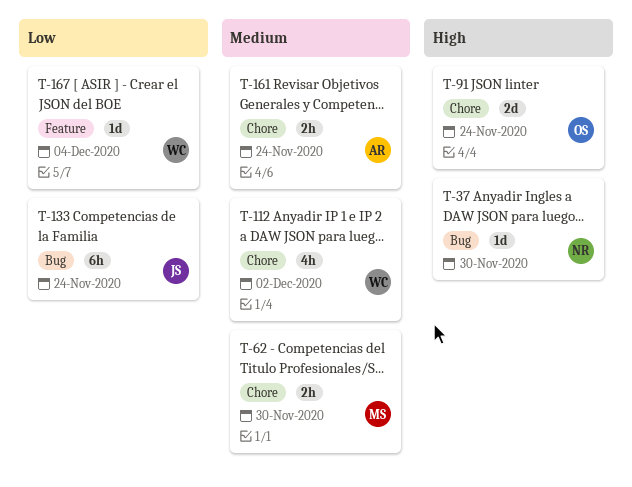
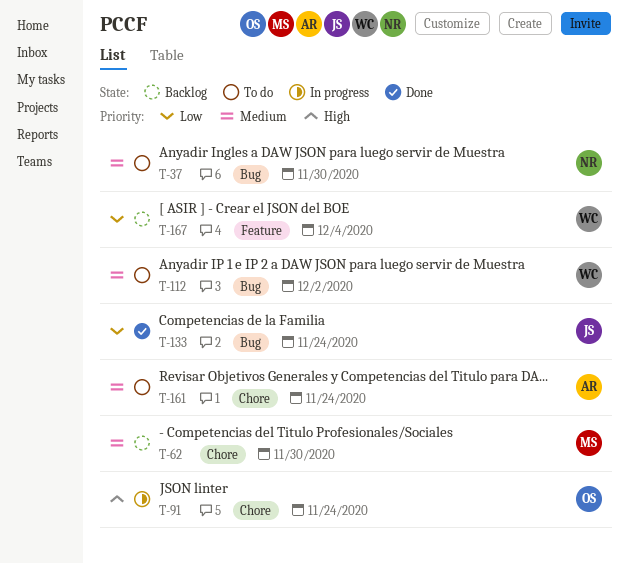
T-37, priority: High -> Medium
T-112, label: Chore -> Bug

